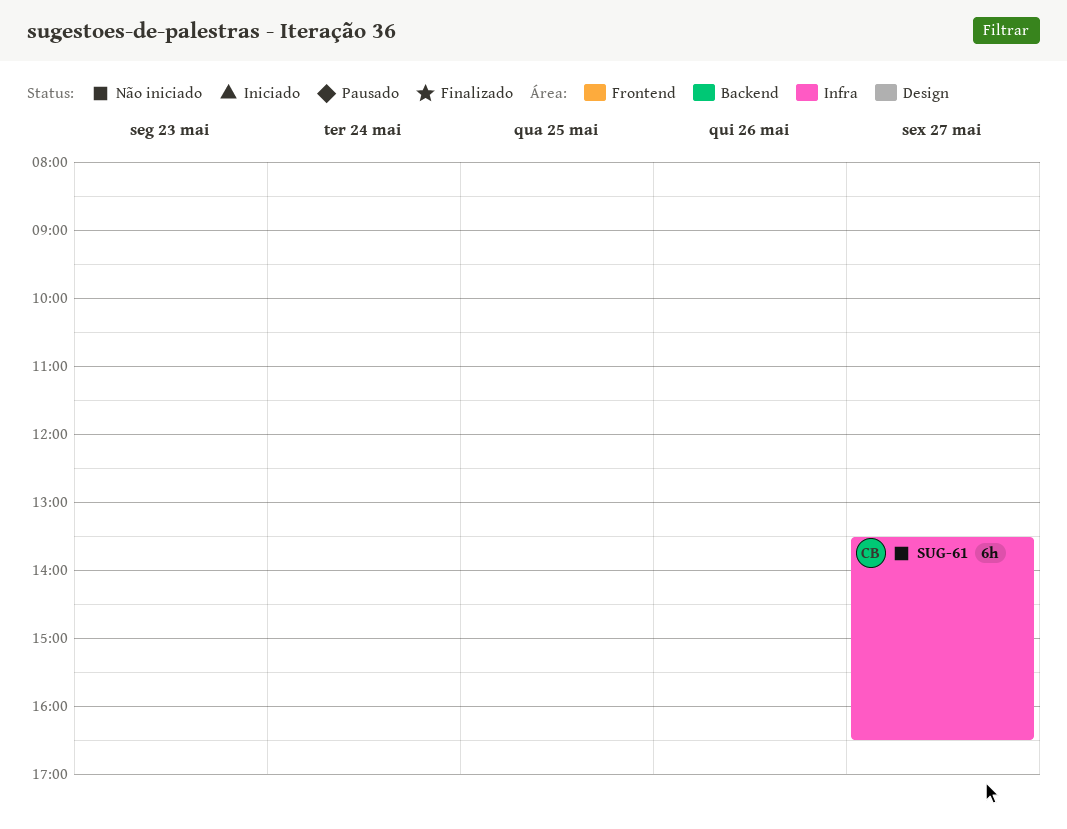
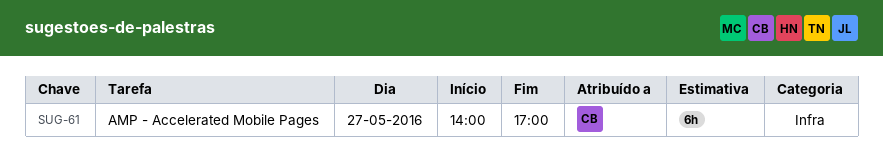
SUG-61, begins: 13:30 -> 14:00
SUG-61, ends: 16:30 -> 17:00

